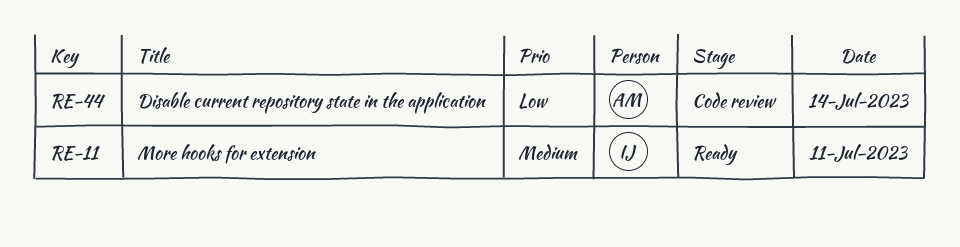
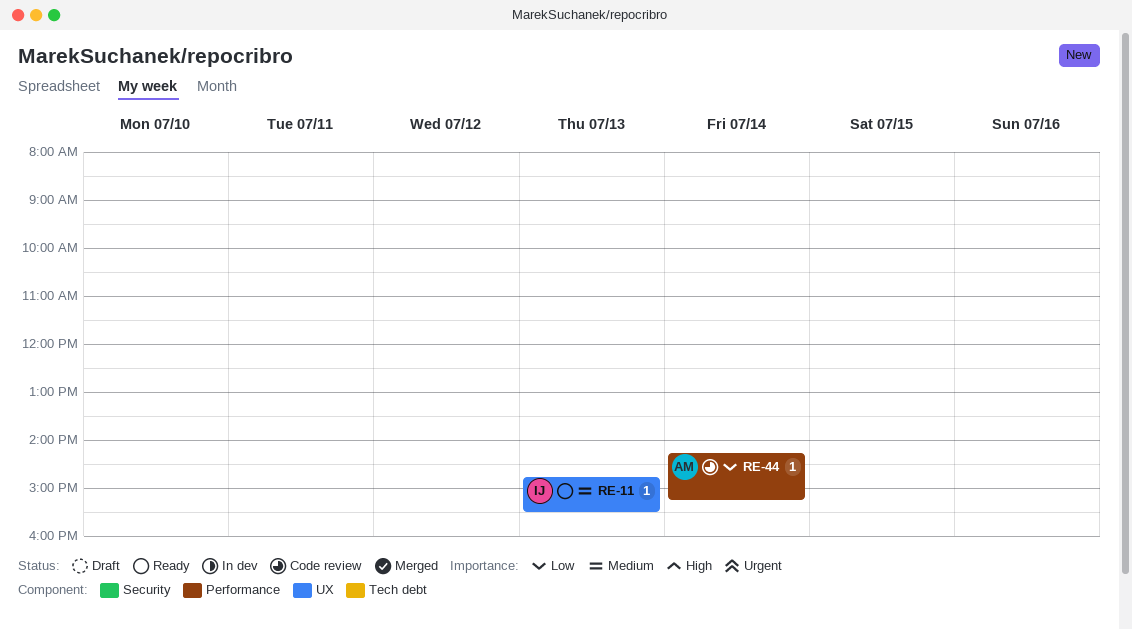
RE-11, day: Jul 11 -> Jul 13

